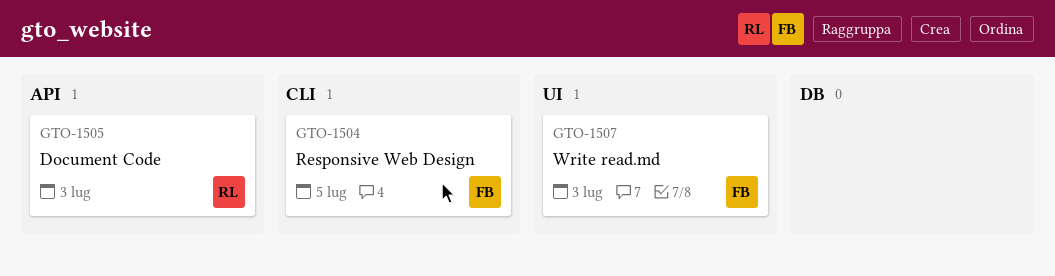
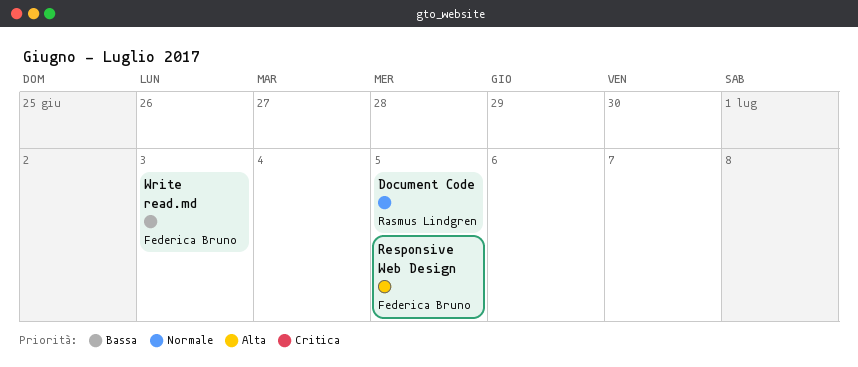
Document Code, due: Jul 3 -> Jul 5

